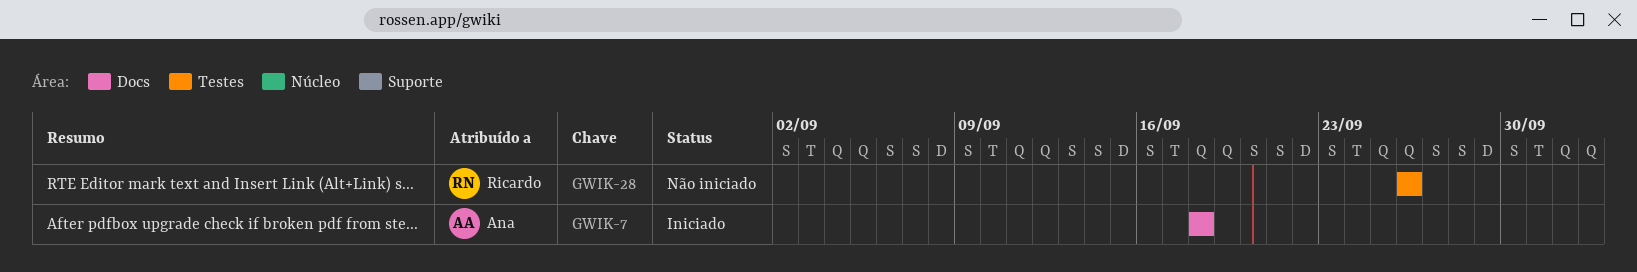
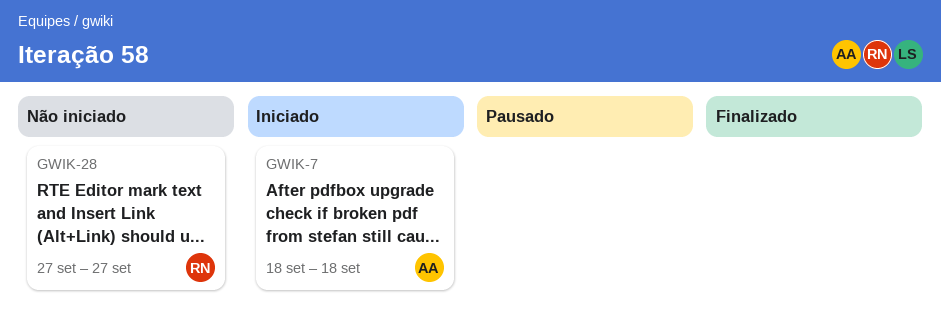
GWIK-28, start: Sep 26 -> Sep 27
GWIK-28, due: Sep 26 -> Sep 27

